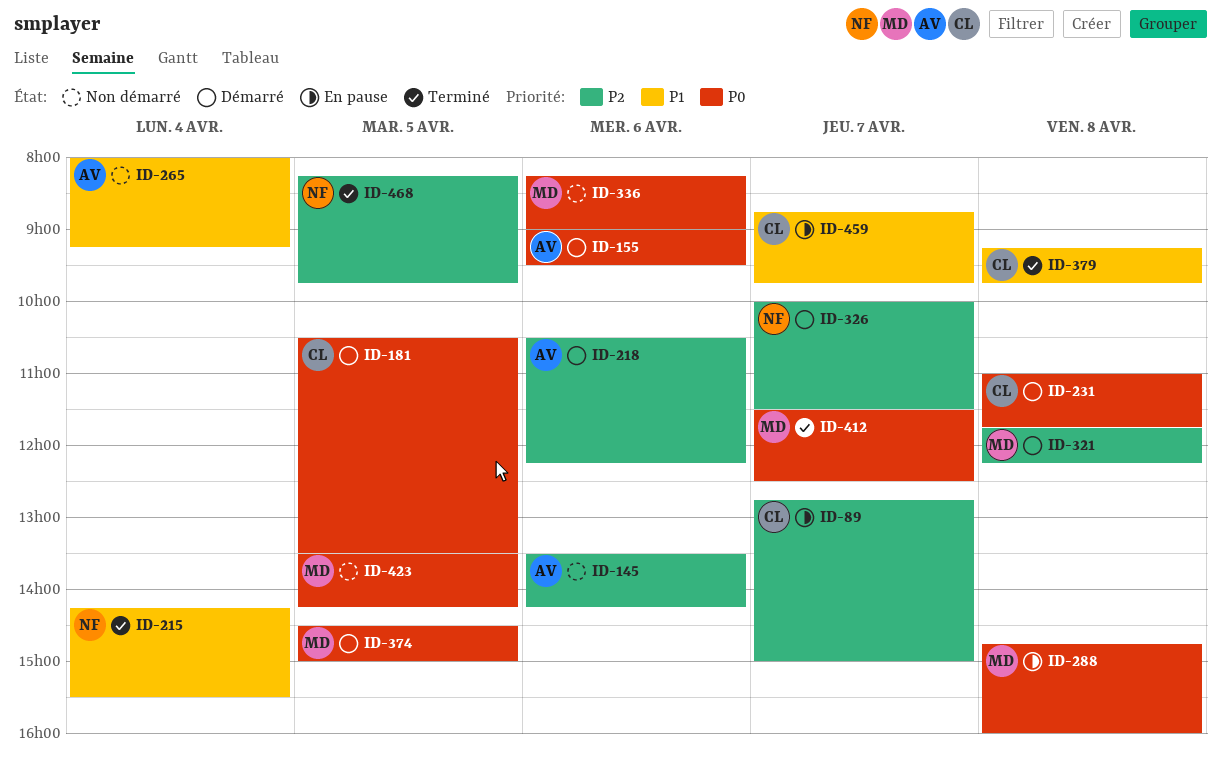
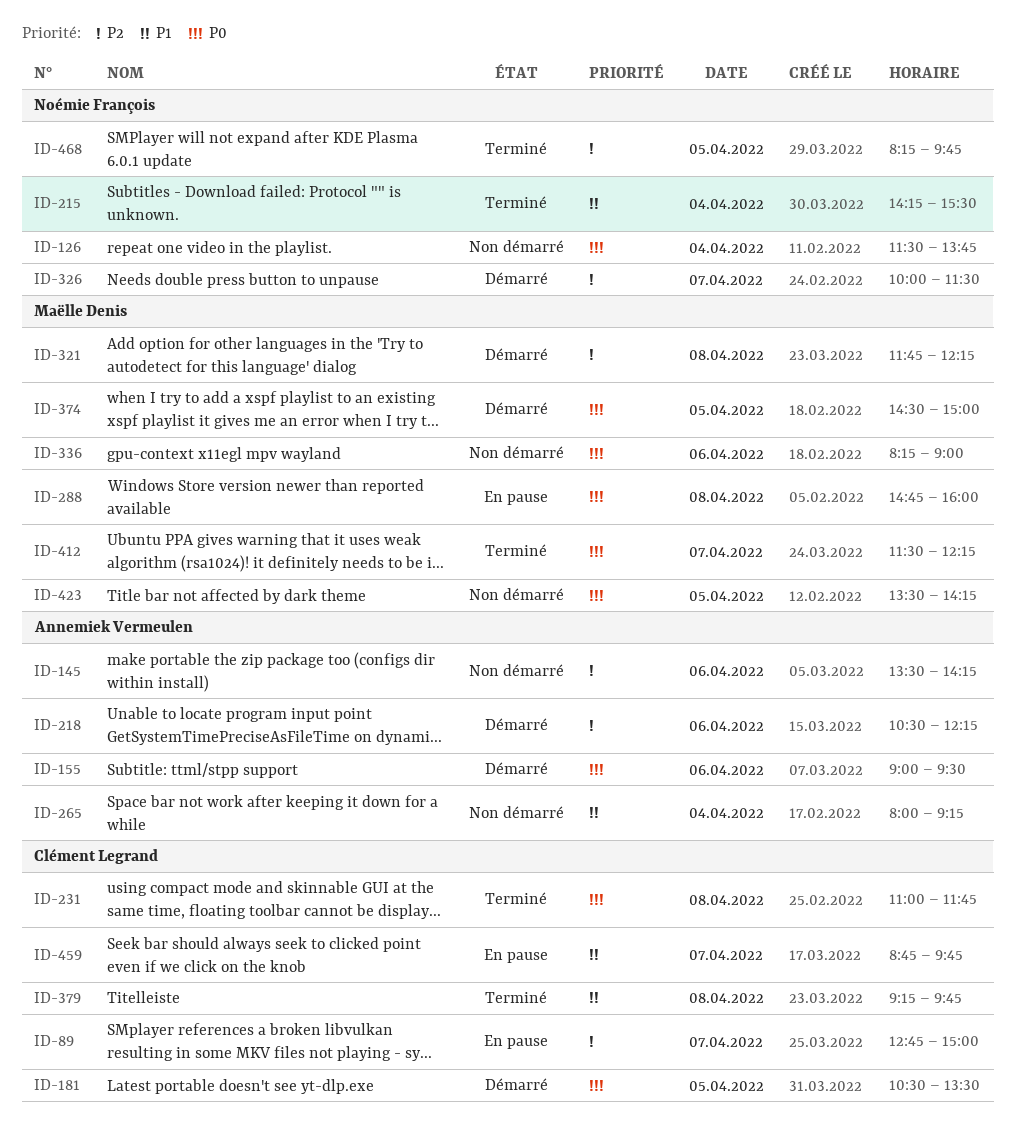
ID-126: none -> present
ID-231, status: Démarré -> Terminé
ID-412, ends: 12:30 -> 12:15

